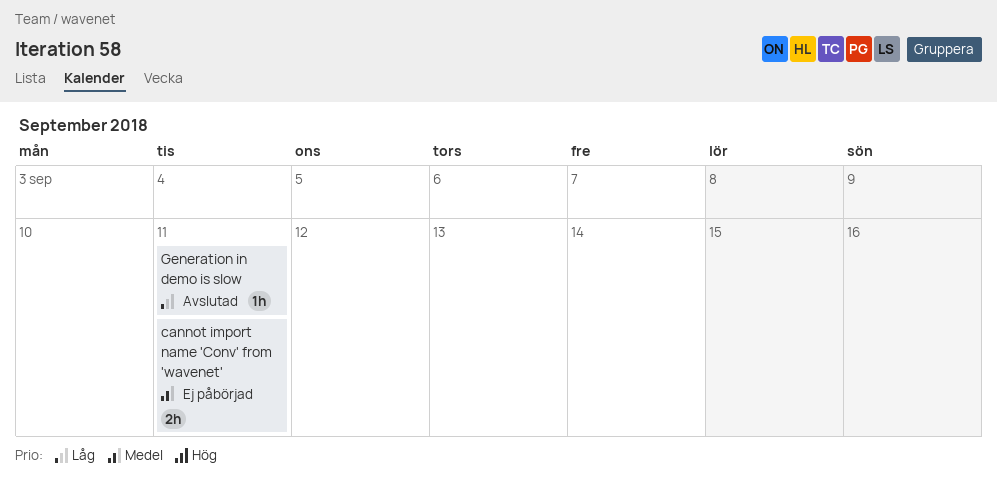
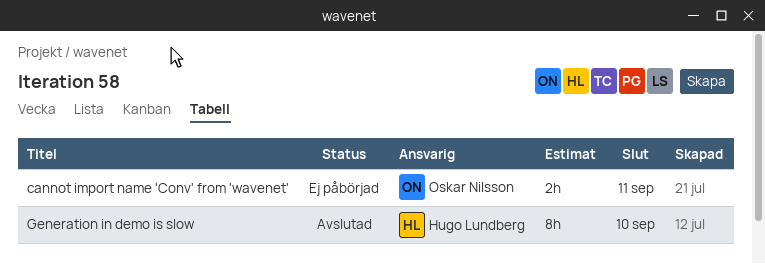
Generation in demo is slow, estimate: 1h -> 8h
Generation in demo is slow, due: Sep 11 -> Sep 10

